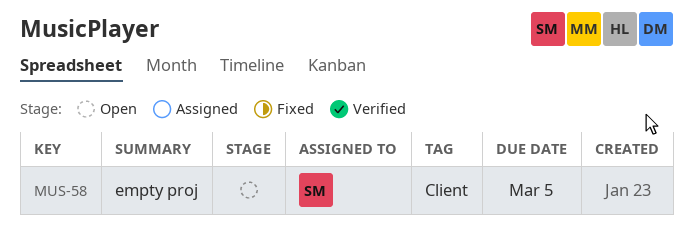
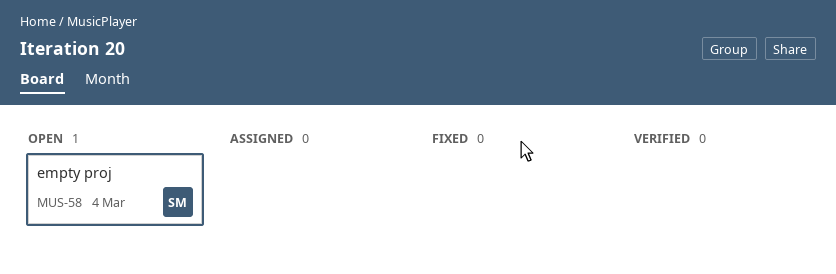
MUS-58, due: Mar 5 -> Mar 4

